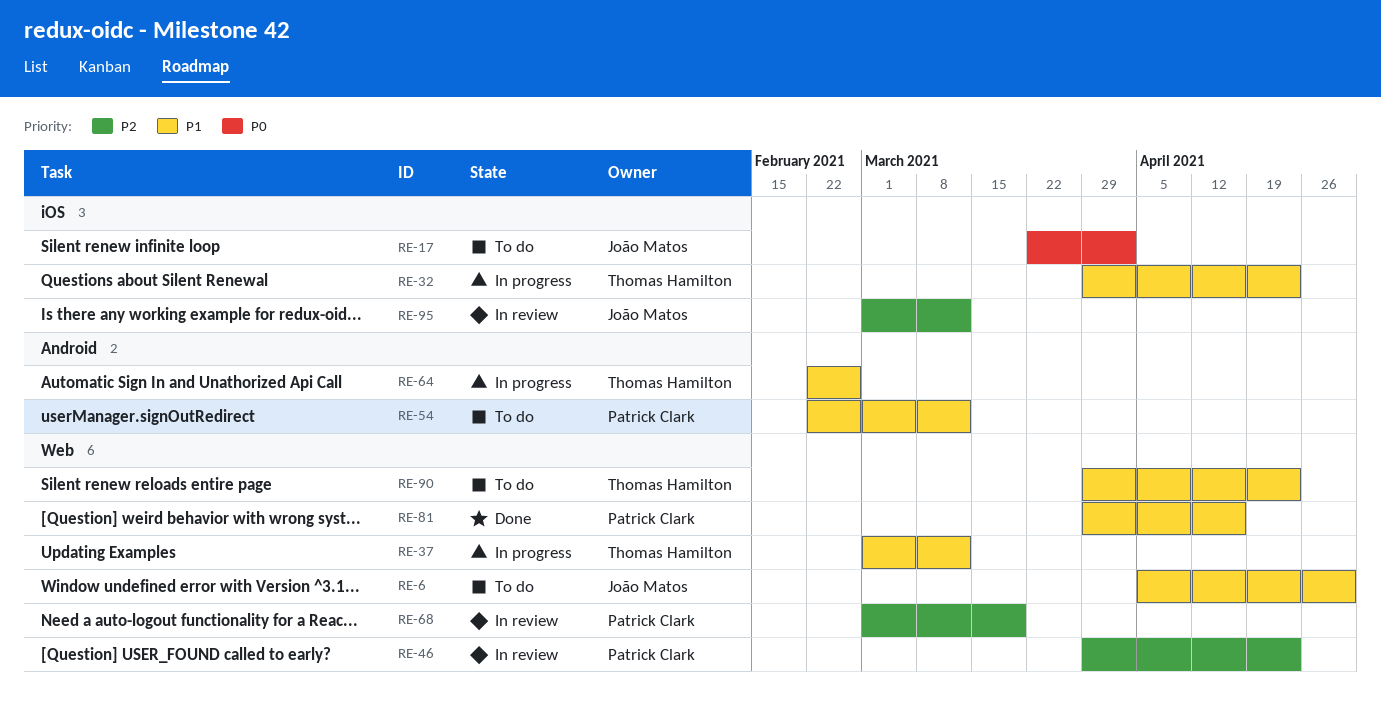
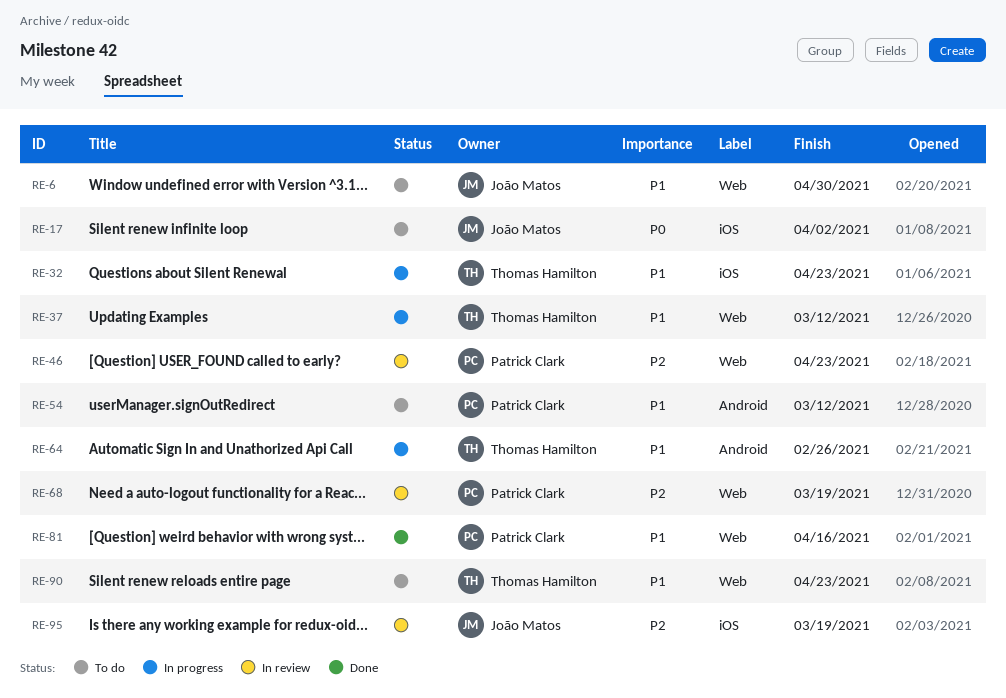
RE-95, due: Mar 12 -> Mar 19

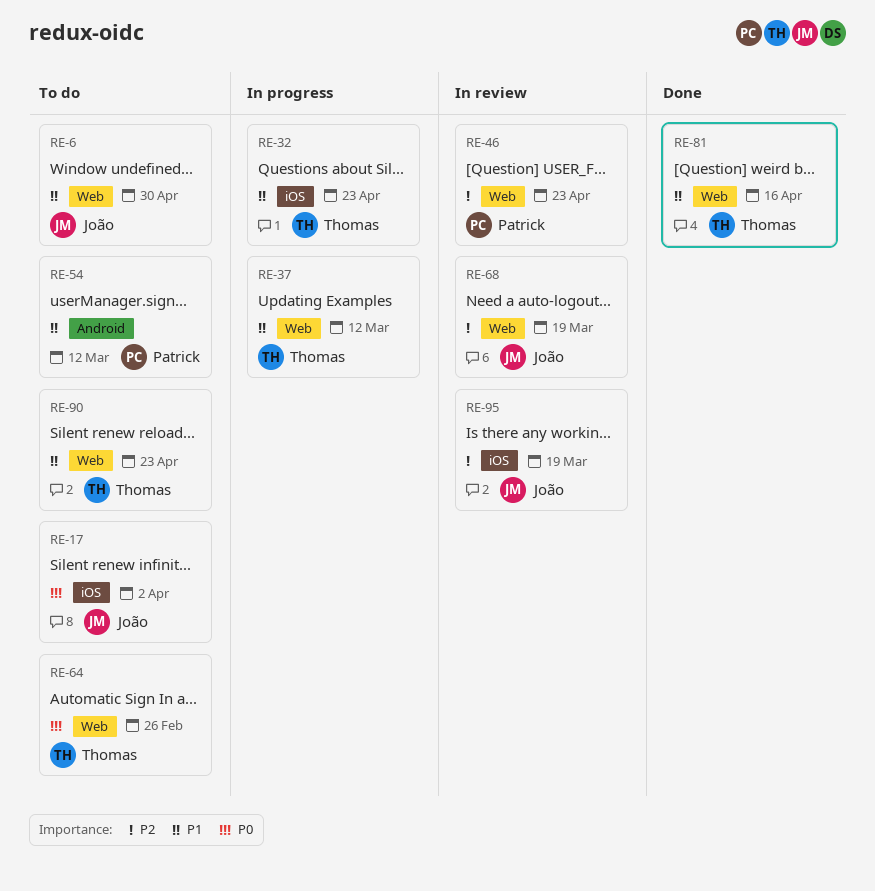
RE-64, status: In progress -> To do
RE-64, priority: P1 -> P0
RE-64, label: Android -> Web
RE-68, owner: Patrick Clark -> João Matos
RE-81, owner: Patrick Clark -> Thomas Hamilton

